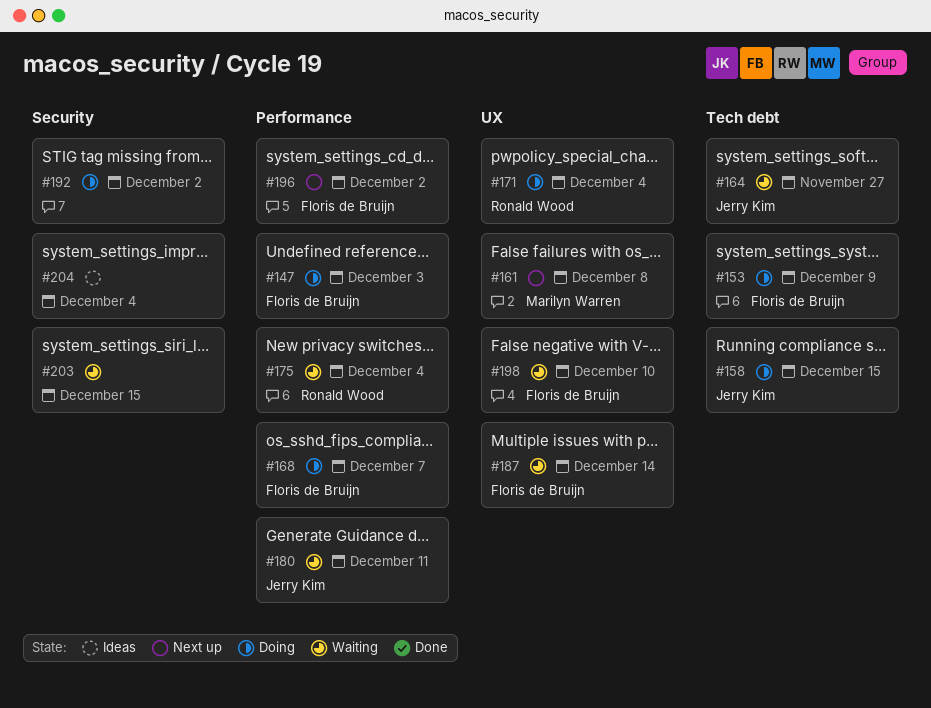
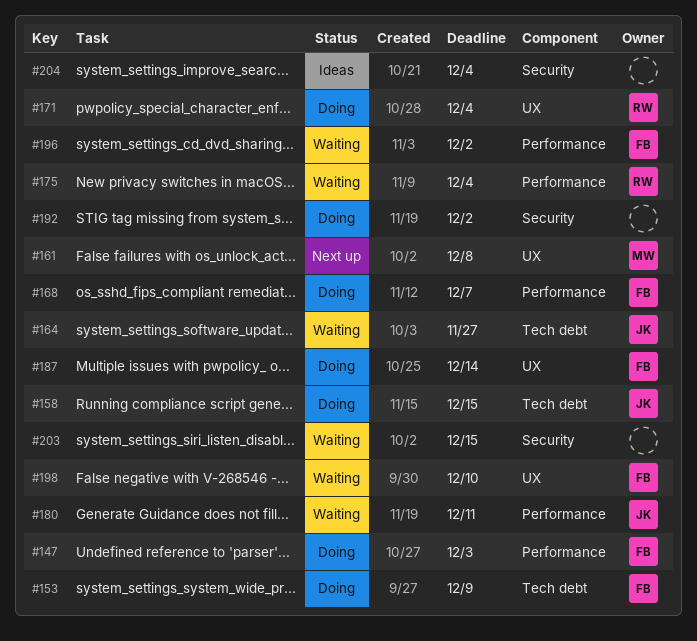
#187, status: Waiting -> Doing
#196, status: Next up -> Waiting

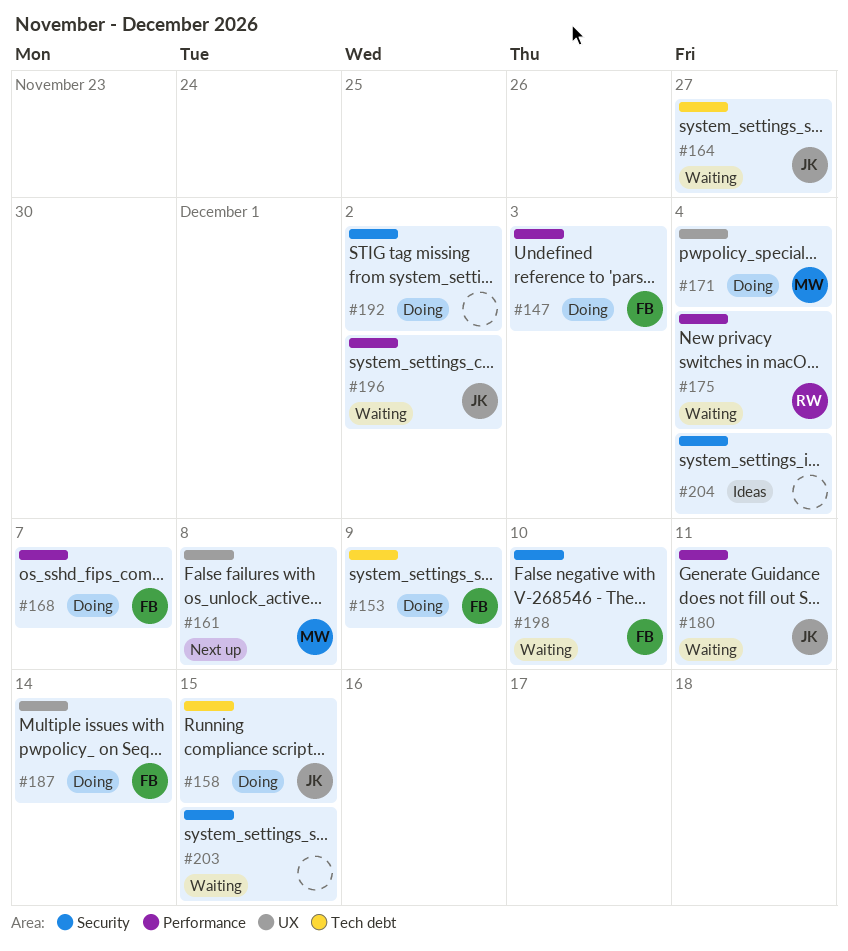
#171, owner: RW -> MW
#196, owner: FB -> JK
#198, label: UX -> Security

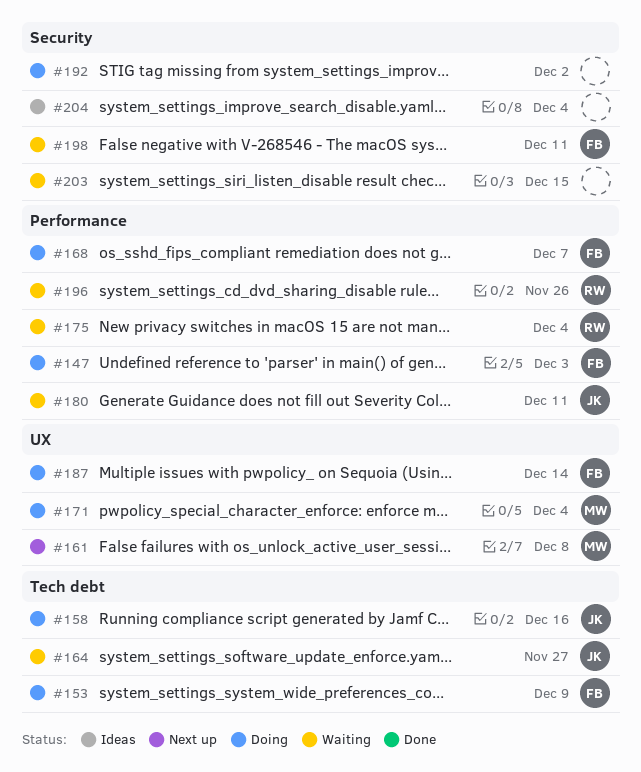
#158, due: Dec 15 -> Dec 16
#196, owner: JK -> RW
#196, due: Dec 2 -> Nov 26
#198, due: Dec 10 -> Dec 11

